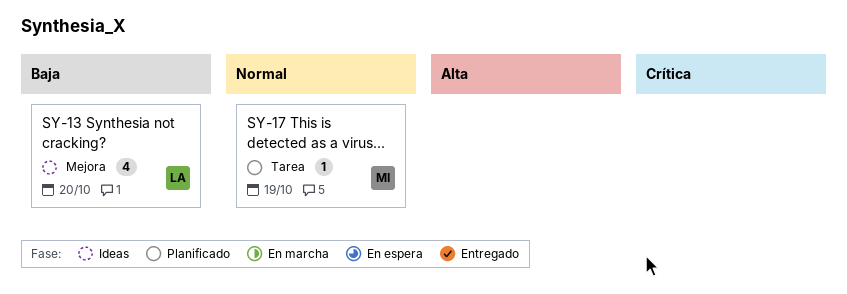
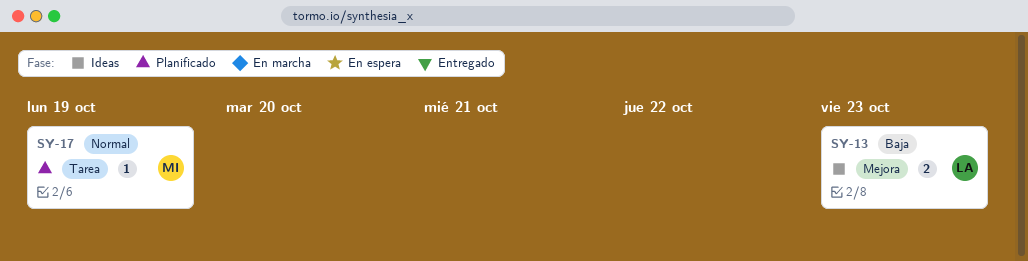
SY-13, estimate: 4 -> 2
SY-13, due: Oct 20 -> Oct 23

